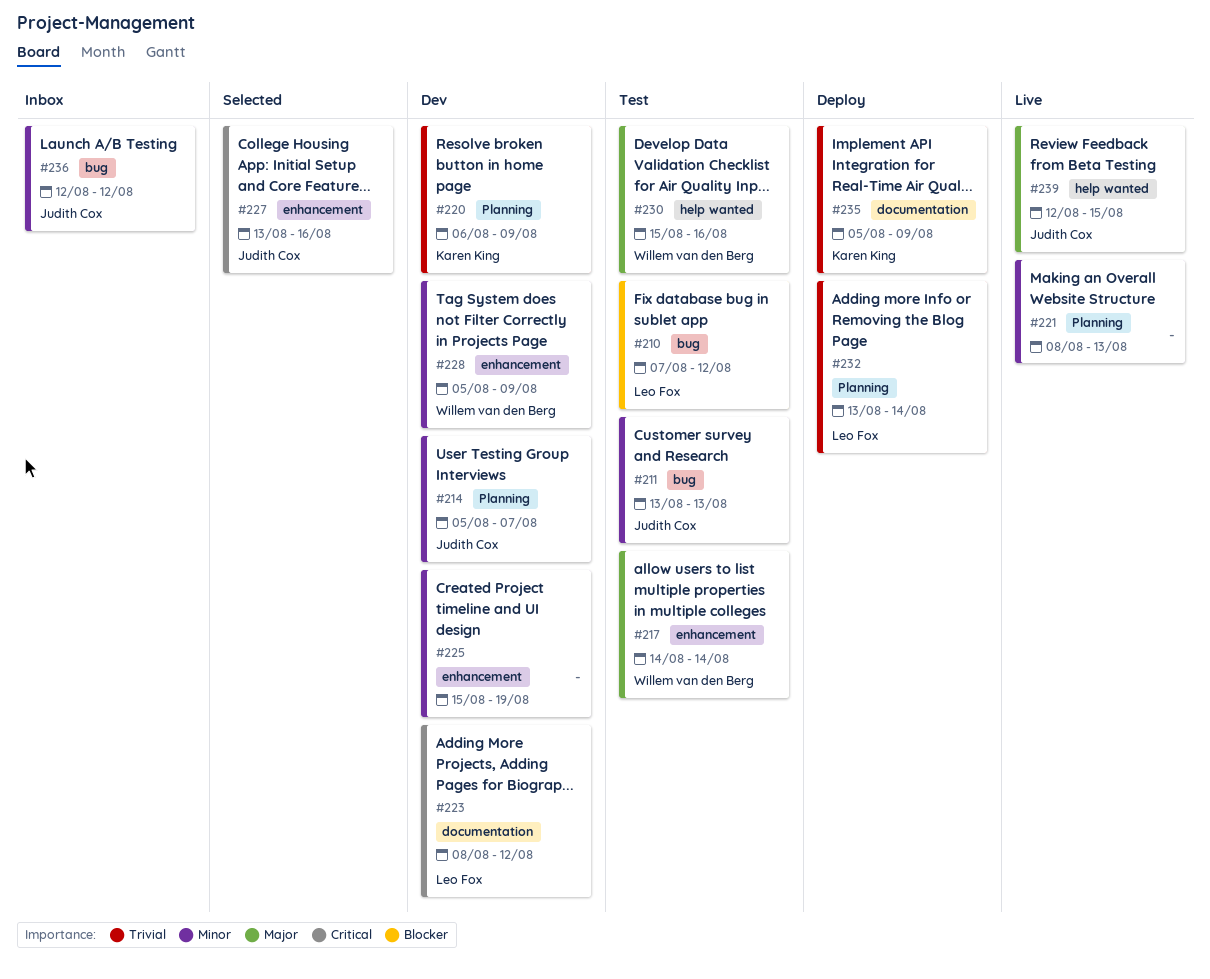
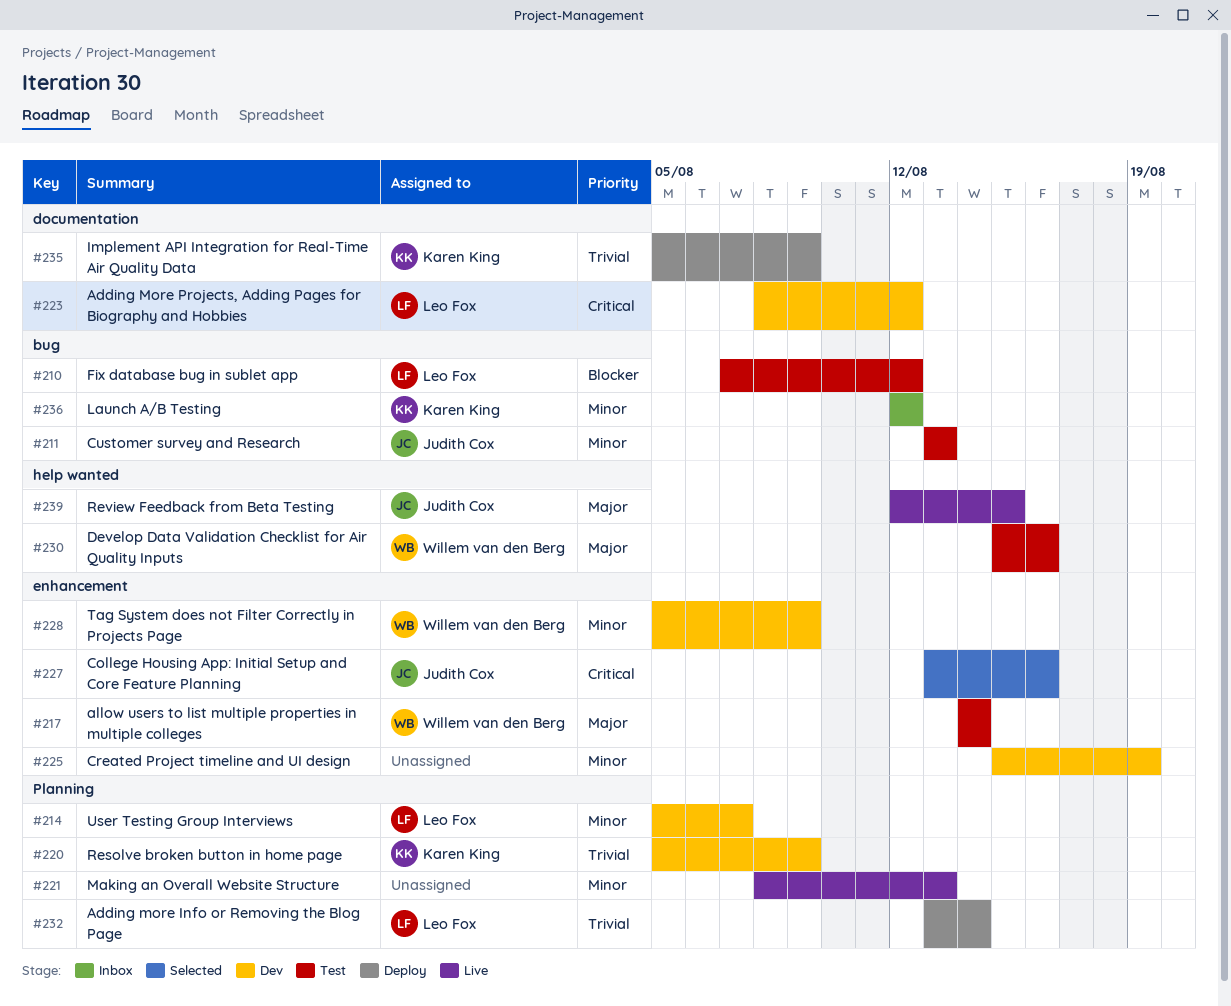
#214, owner: Judith Cox -> Leo Fox
#220, start: Aug 6 -> Aug 5
#236, owner: Judith Cox -> Karen King

